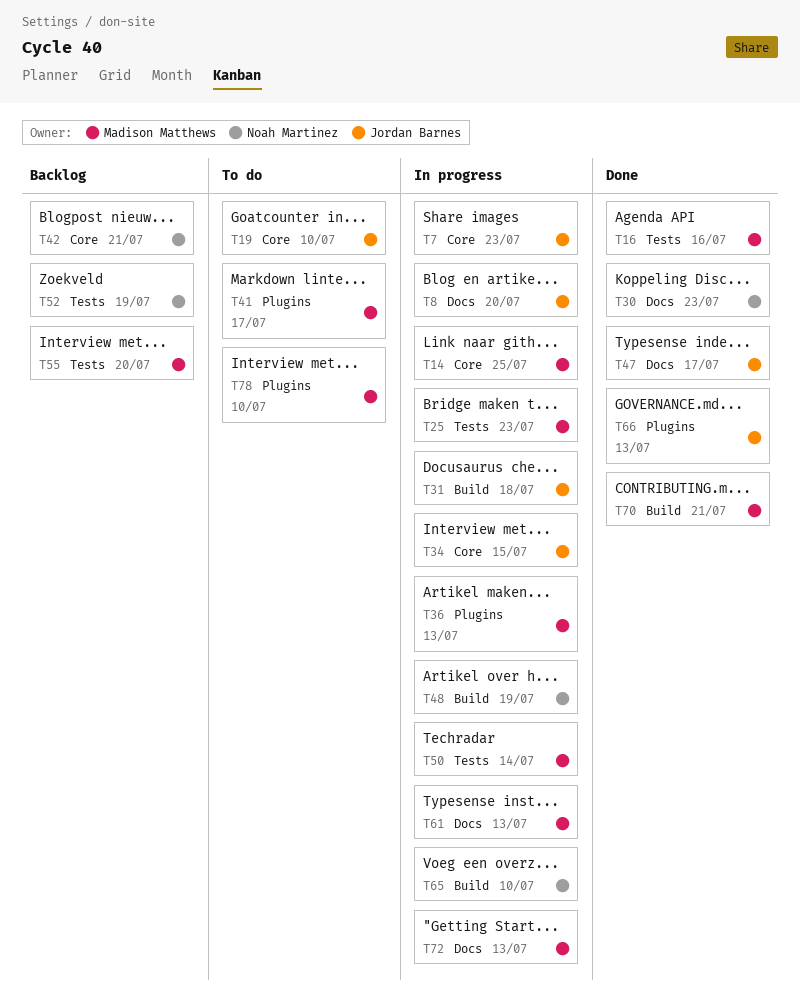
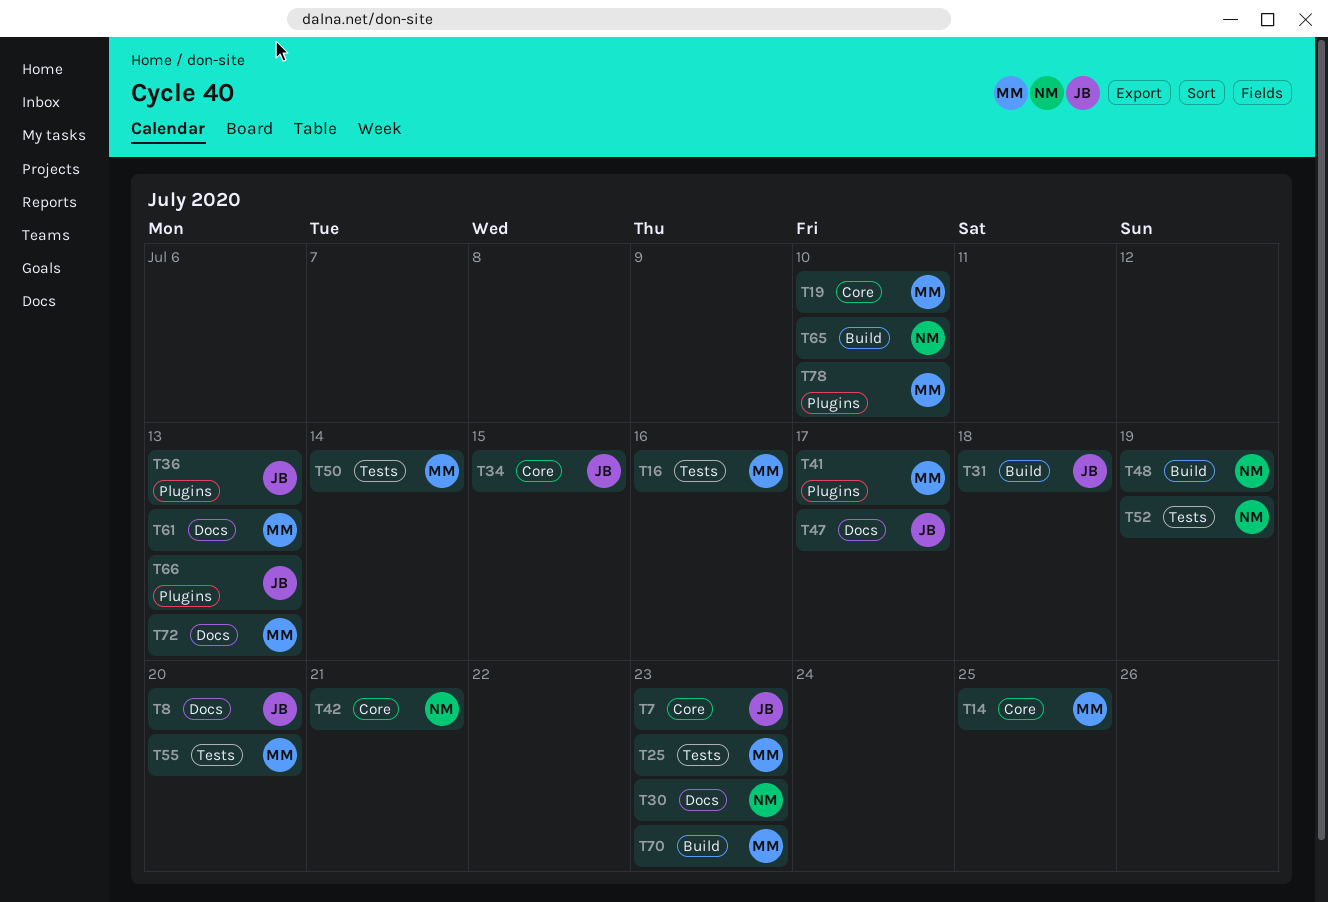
T19, owner: Jordan Barnes -> Madison Matthews
T36, owner: Madison Matthews -> Jordan Barnes
T70, due: Jul 21 -> Jul 23

